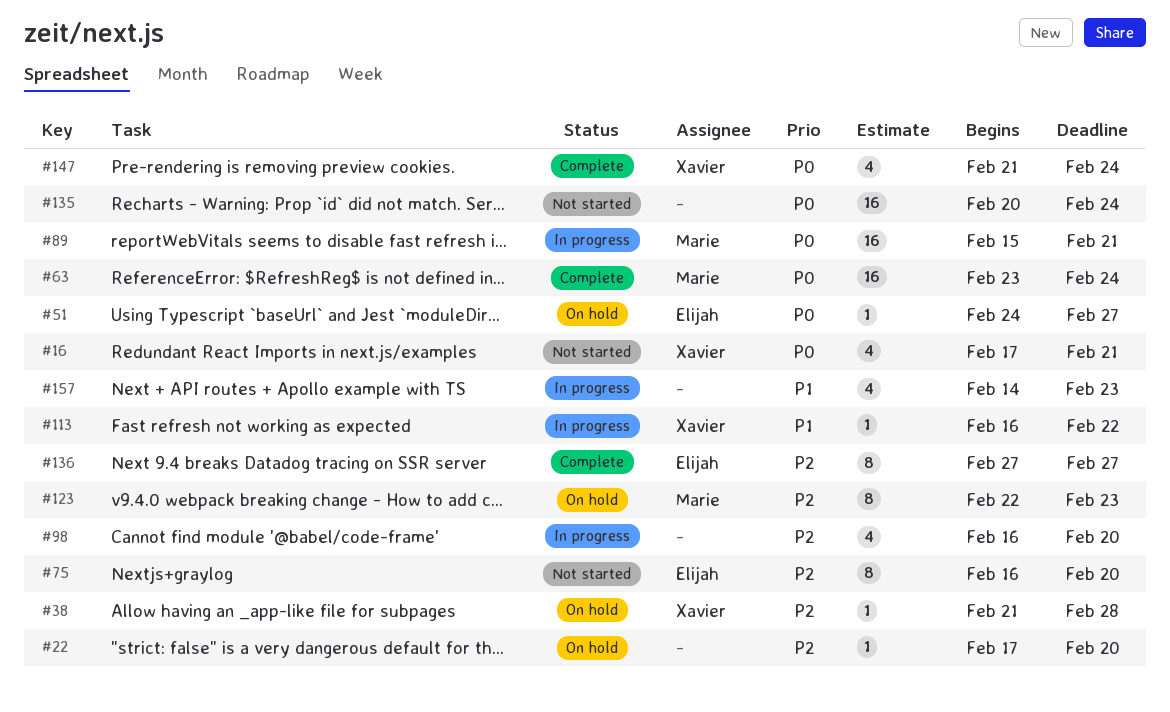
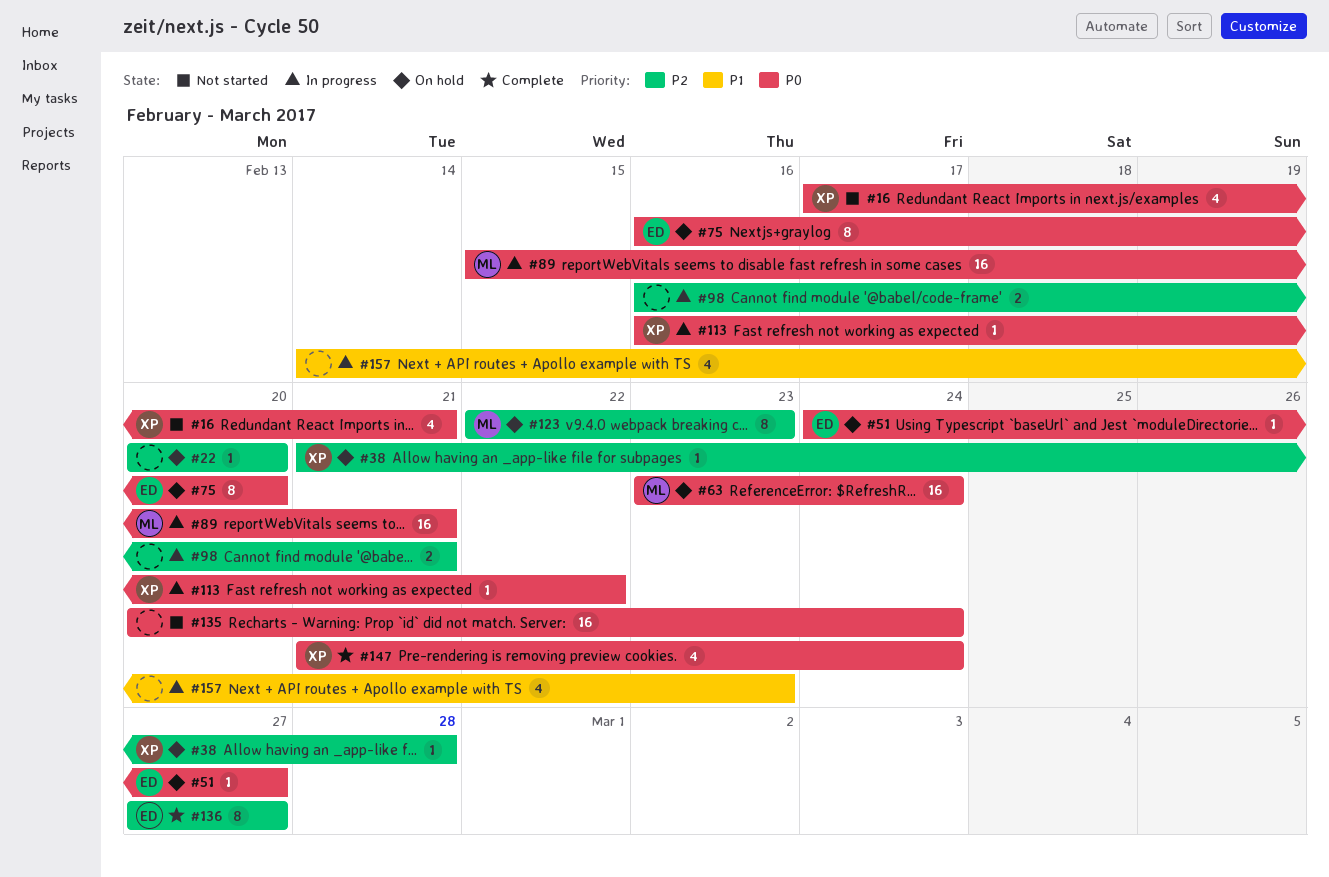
#22, start: Feb 17 -> Feb 20
#63, status: Complete -> On hold
#75, status: Not started -> On hold
#75, priority: P2 -> P0
#98, estimate: 4 -> 2
#98, due: Feb 20 -> Feb 21
#113, priority: P1 -> P0

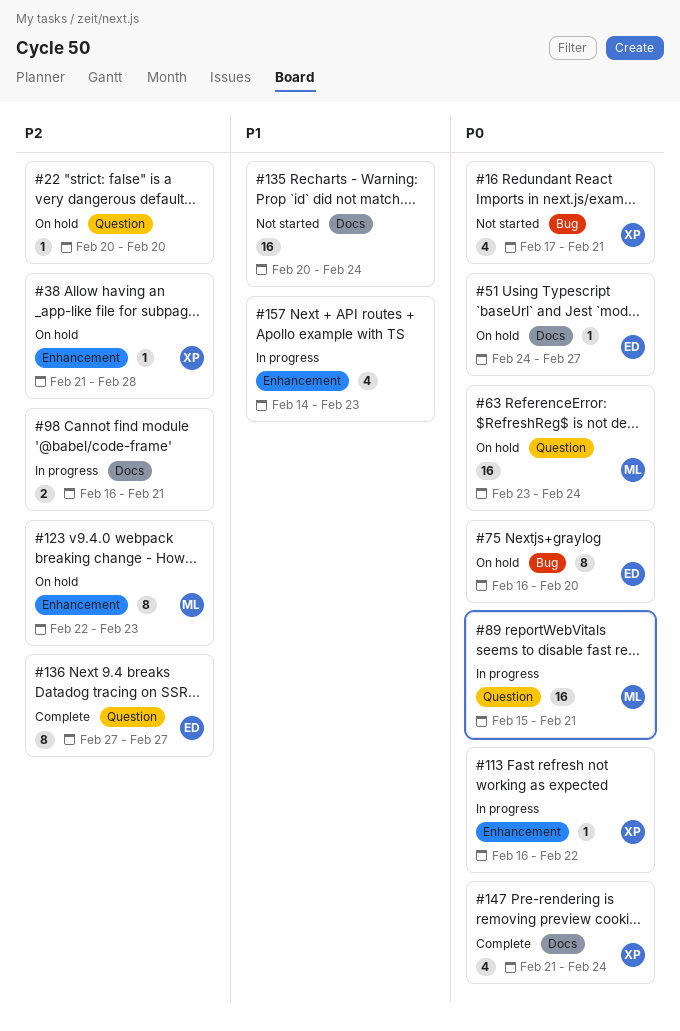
#135, priority: P0 -> P1

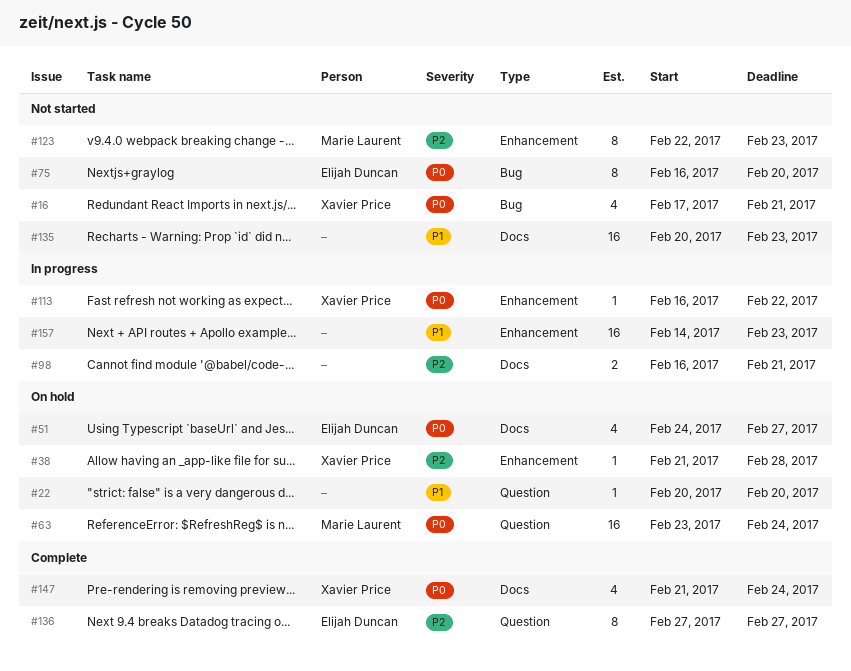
#22, priority: P2 -> P1
#51, estimate: 1 -> 4
#75, status: On hold -> Not started
#89: present -> none
#123, status: On hold -> Not started
#135, due: Feb 24 -> Feb 23
#157, estimate: 4 -> 16

